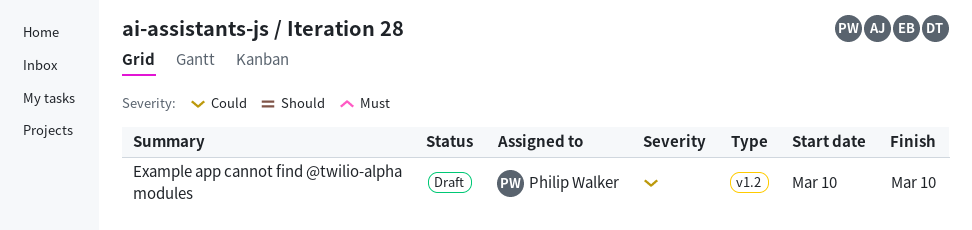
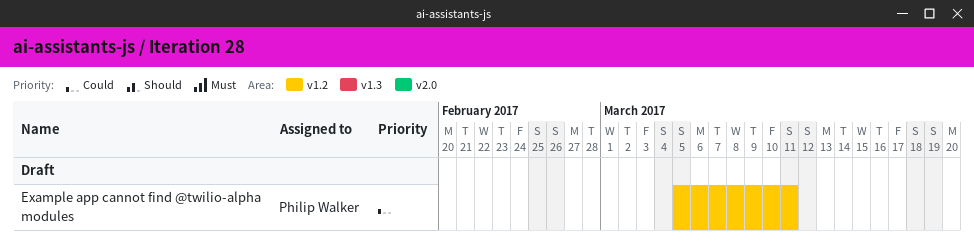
Example app cannot find @twilio-alpha modules, start: Mar 10 -> Mar 5
Example app cannot find @twilio-alpha modules, due: Mar 10 -> Mar 11

